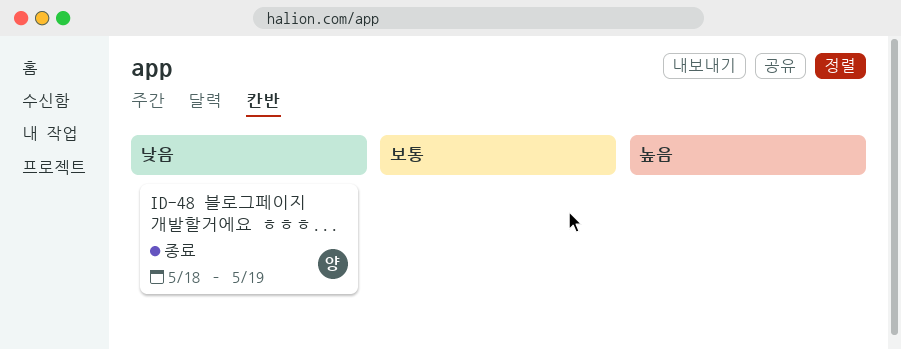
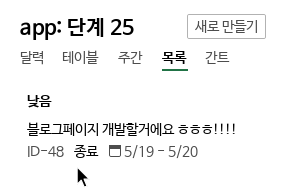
ID-48, start: May 18 -> May 19
ID-48, due: May 19 -> May 20

